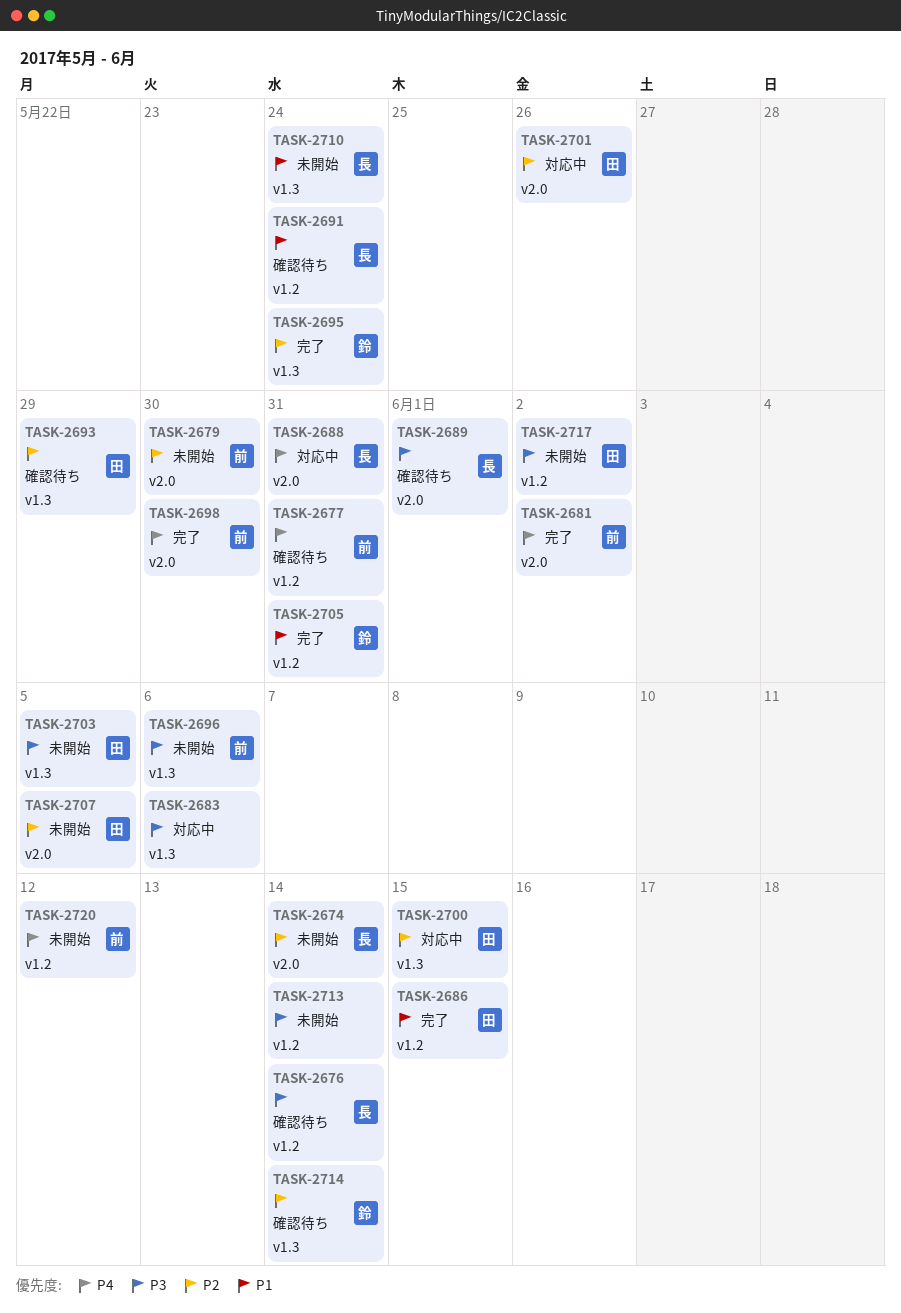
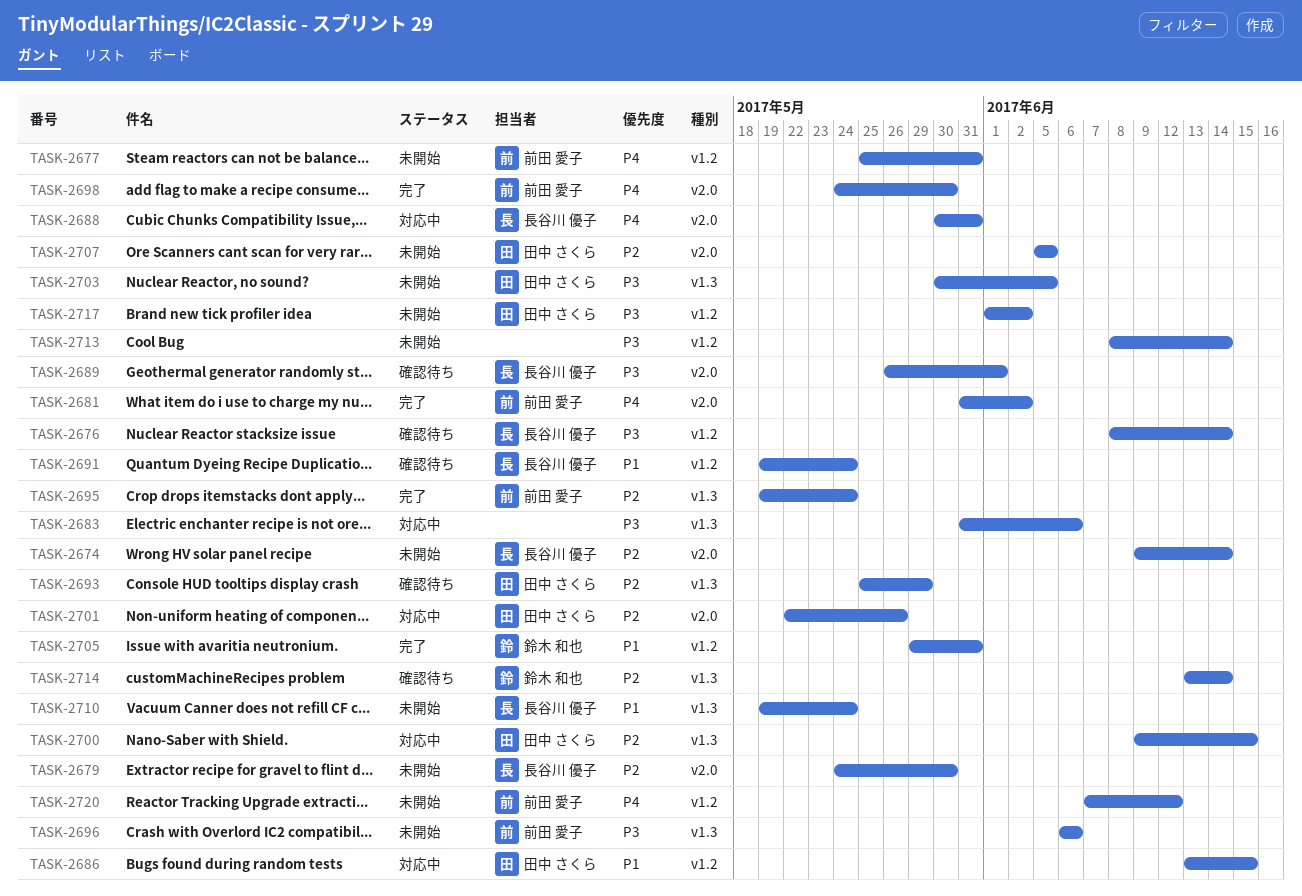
TASK-2677, status: 確認待ち -> 未開始
TASK-2679, owner: 前田 愛子 -> 長谷川 優子
TASK-2686, status: 完了 -> 対応中
TASK-2695, owner: 鈴木 和也 -> 前田 愛子

